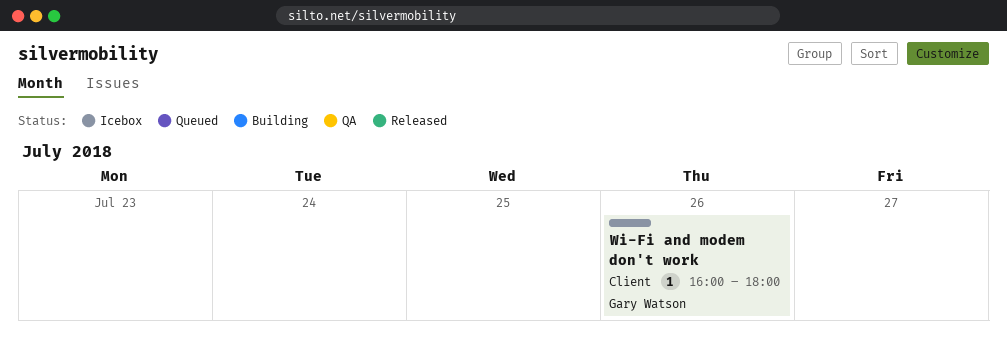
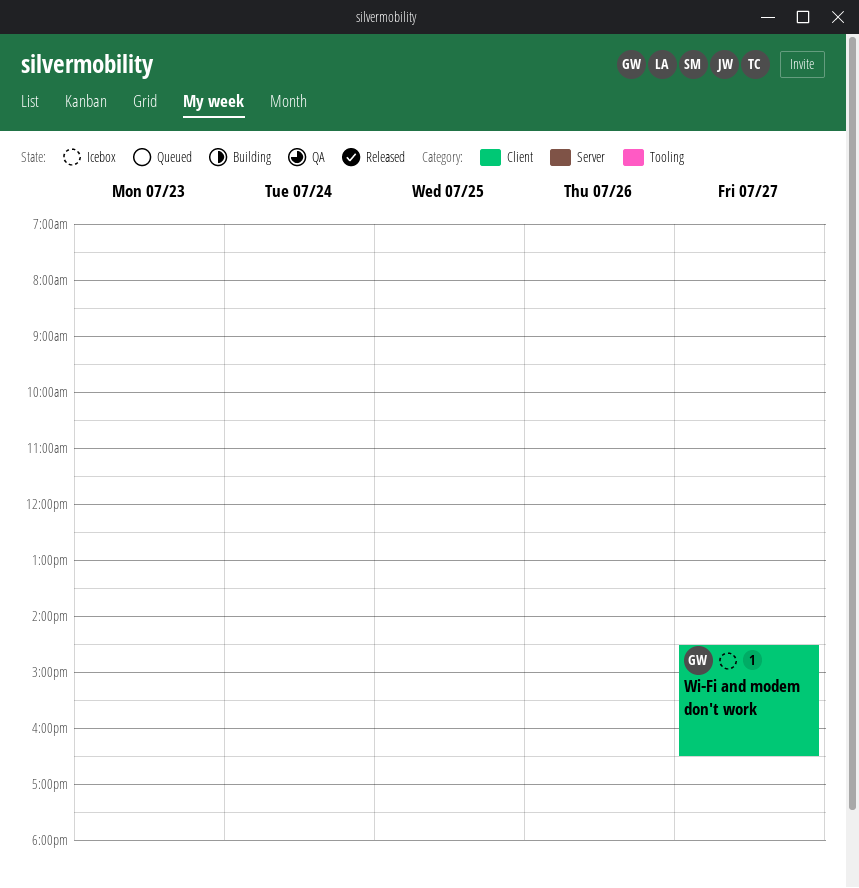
Wi-Fi and modem don't work, day: Jul 26 -> Jul 27
Wi-Fi and modem don't work, begins: 16:00 -> 14:30
Wi-Fi and modem don't work, ends: 18:00 -> 16:30

